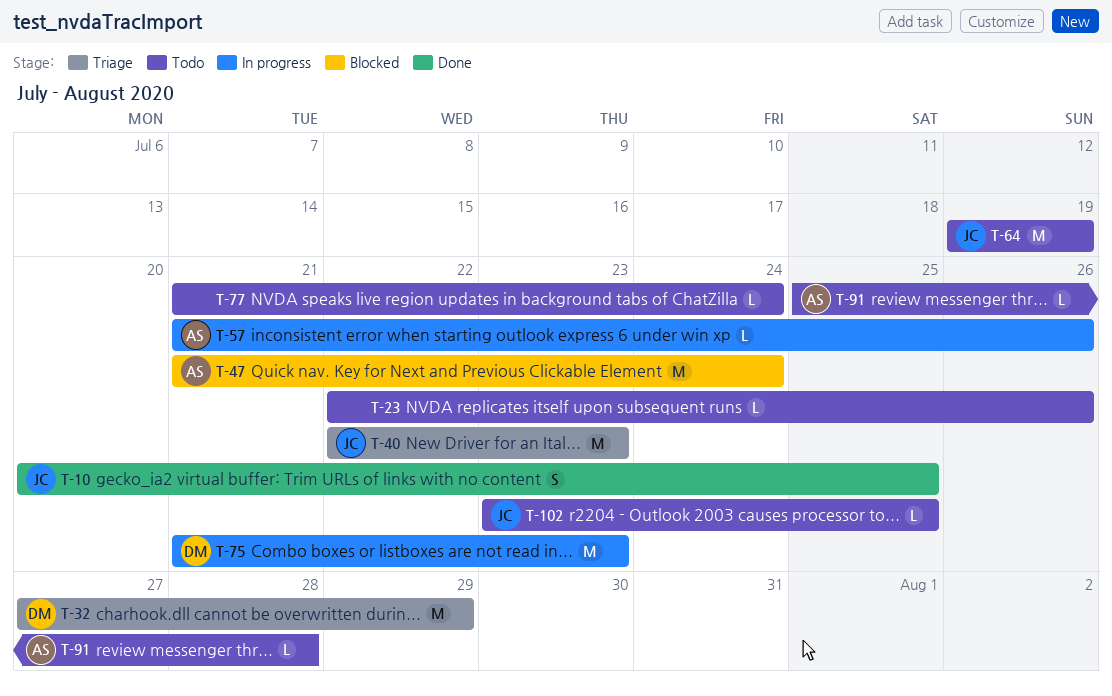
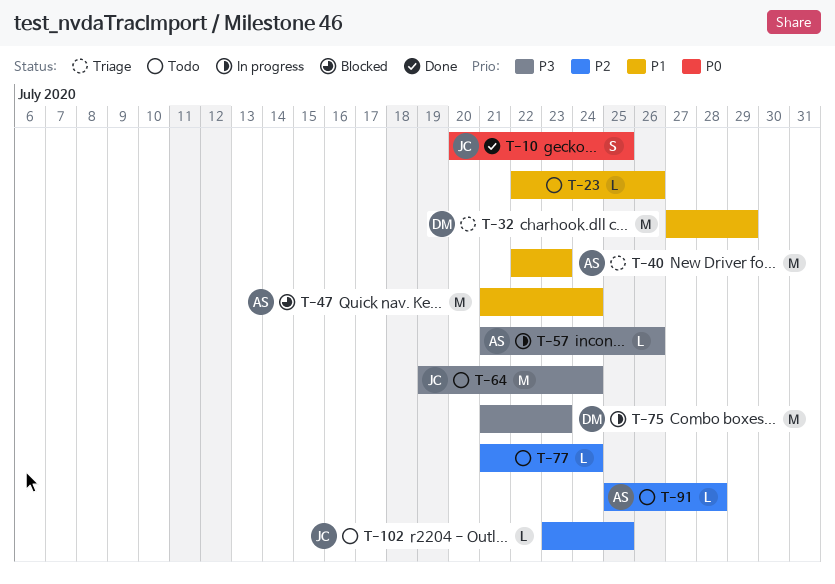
T-40, owner: JC -> AS
T-64, due: Jul 19 -> Jul 24

